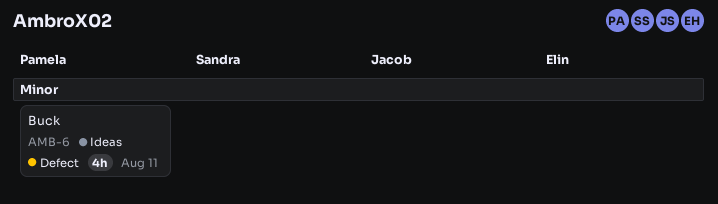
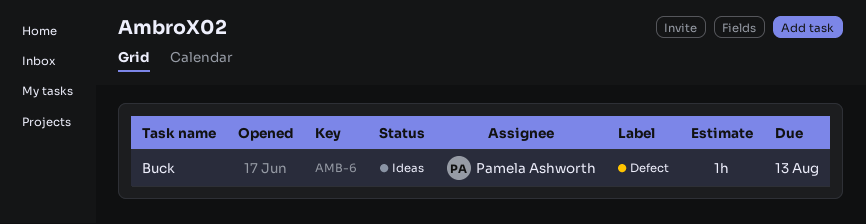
AMB-6, estimate: 4h -> 1h
AMB-6, due: Aug 11 -> Aug 13

